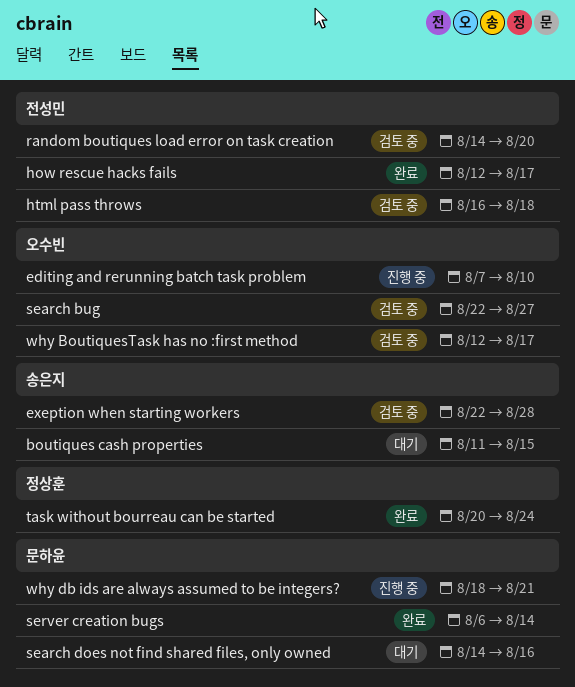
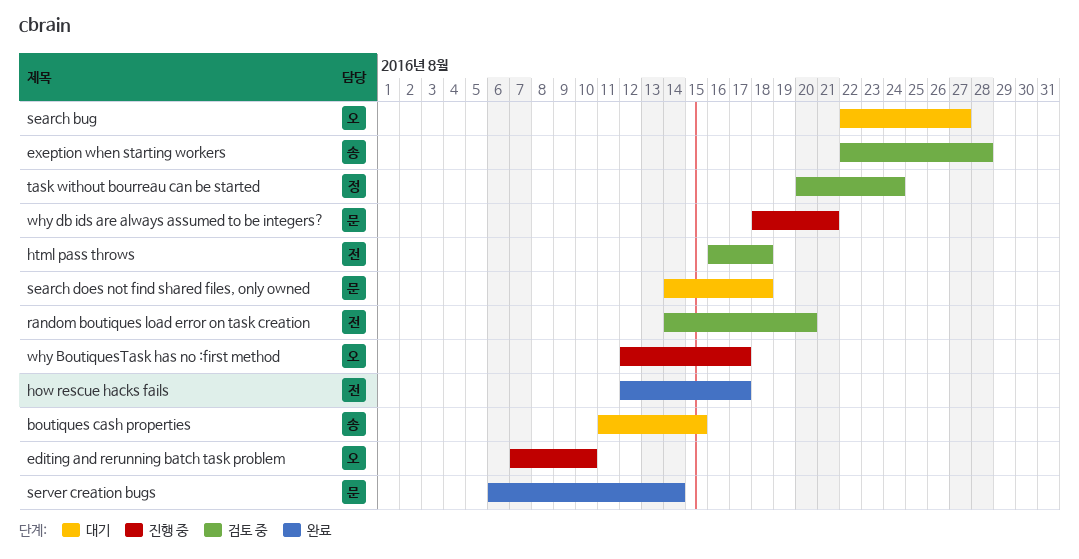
search bug, status: 검토 중 -> 대기
search does not find shared files, only owned, due: Aug 16 -> Aug 18
task without bourreau can be started, status: 완료 -> 검토 중
why BoutiquesTask has no :first method, status: 검토 중 -> 진행 중

